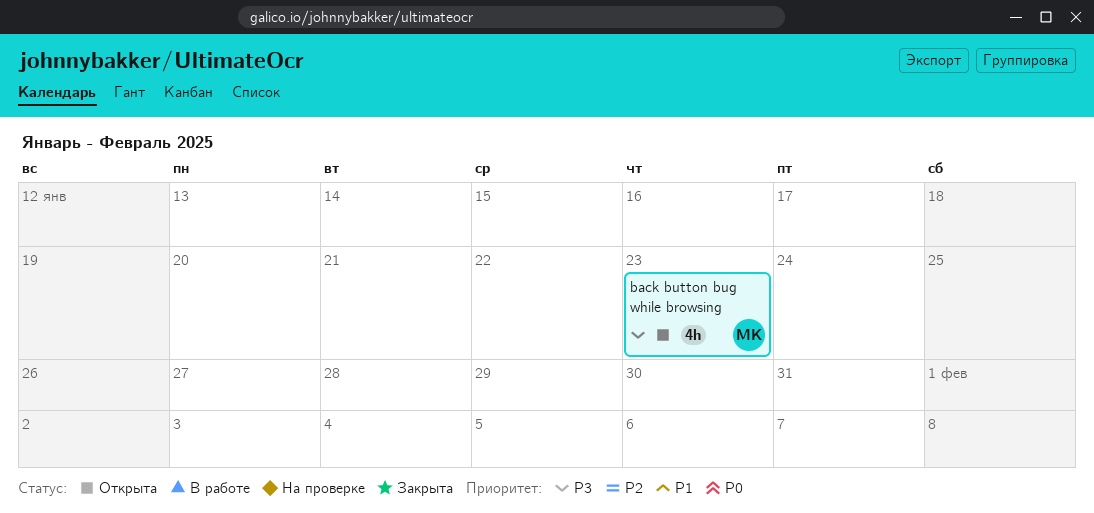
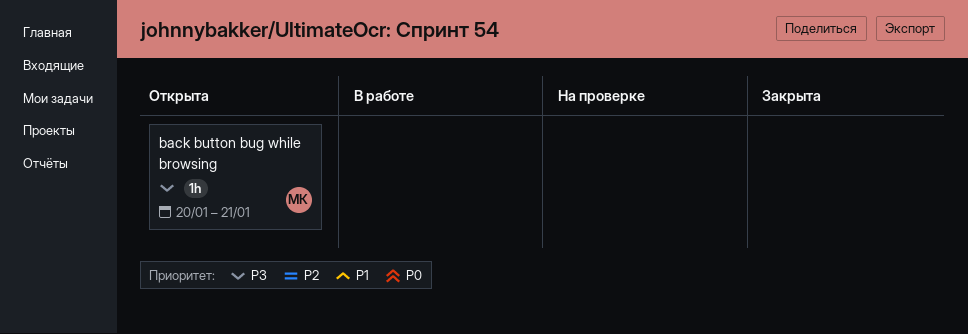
back button bug while browsing, estimate: 4h -> 1h
back button bug while browsing, due: Jan 23 -> Jan 21

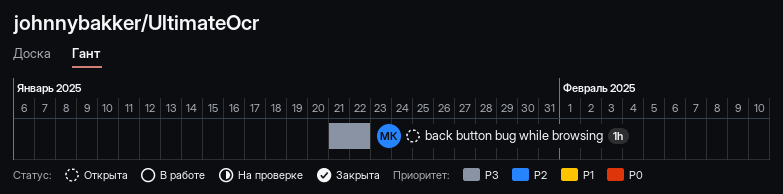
back button bug while browsing, start: Jan 20 -> Jan 21
back button bug while browsing, due: Jan 21 -> Jan 22

